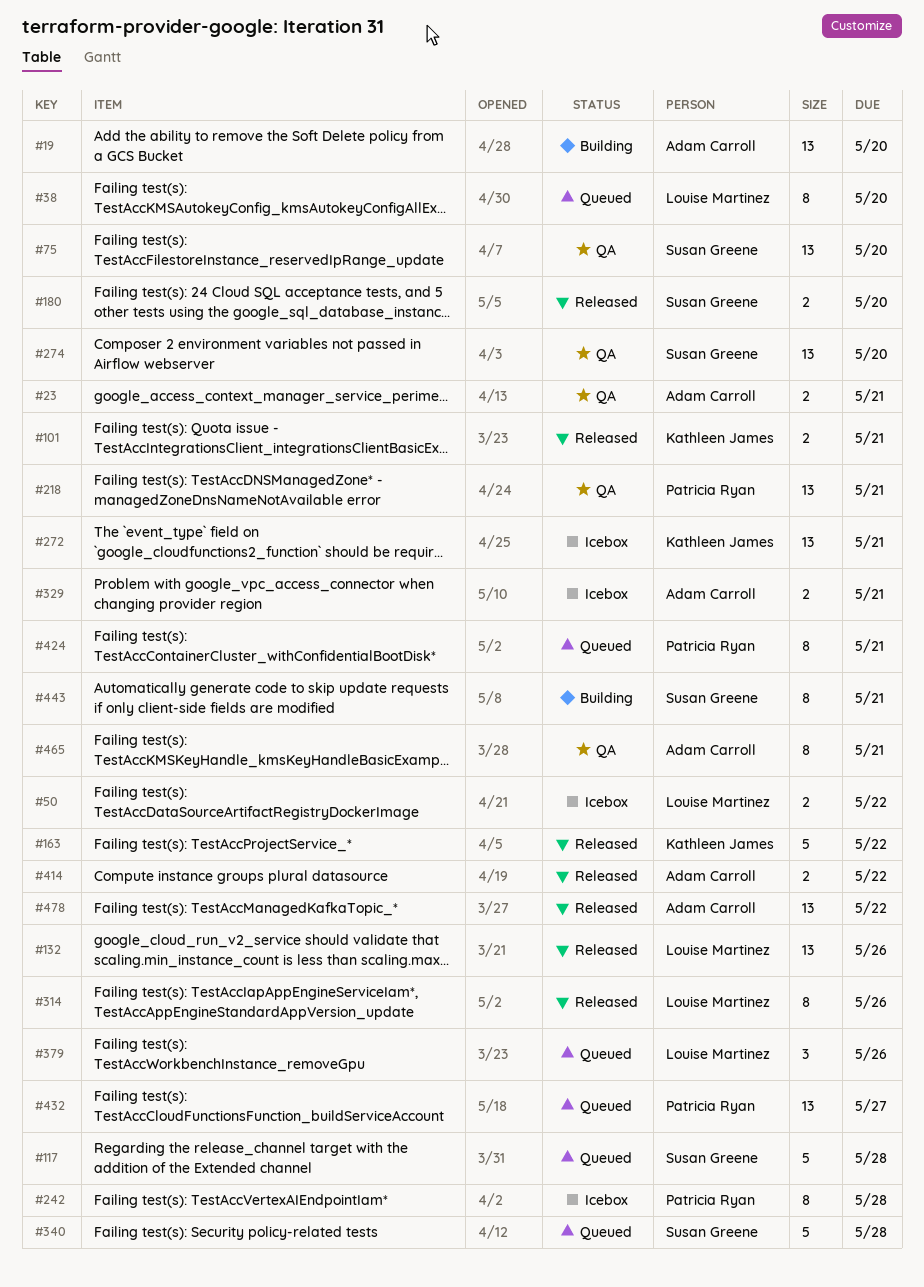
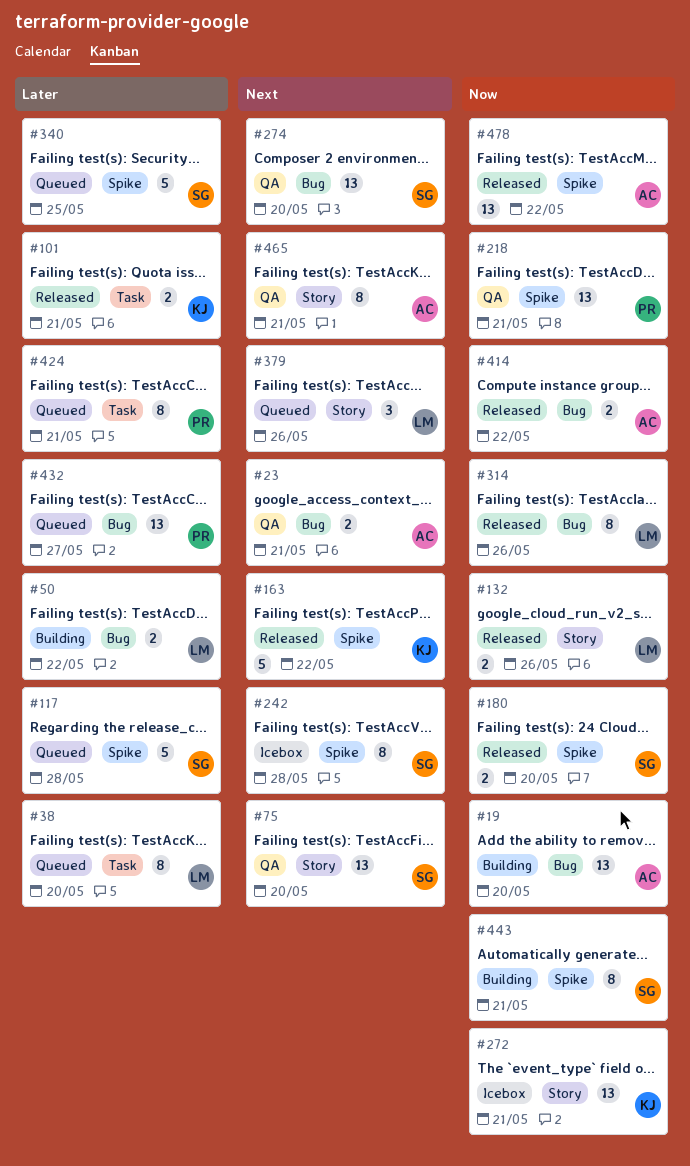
#50, status: Icebox -> Building
#132, estimate: 13 -> 2
#242, owner: Patricia Ryan -> Susan Greene
#329: present -> none
#340, due: May 28 -> May 25

